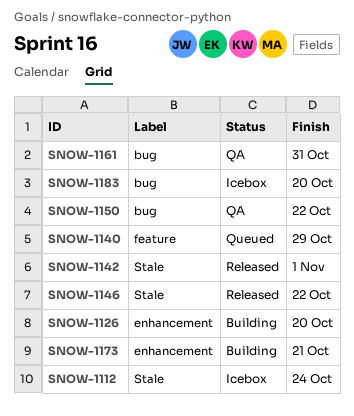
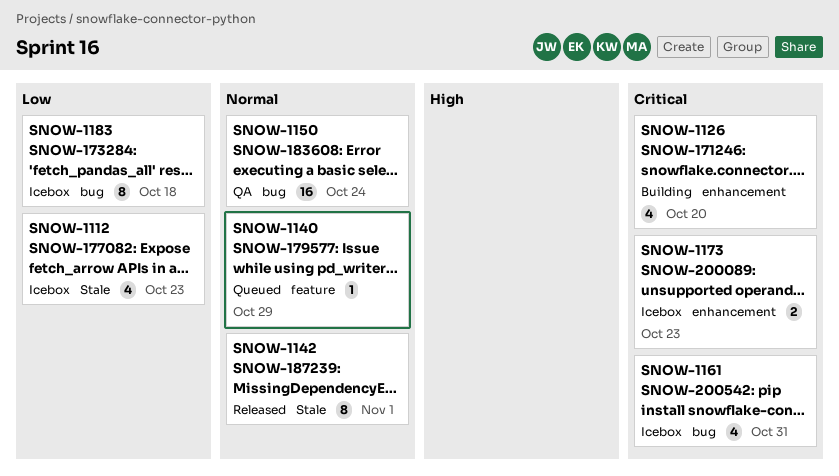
SNOW-1112, due: Oct 24 -> Oct 23
SNOW-1146: present -> none
SNOW-1150, due: Oct 22 -> Oct 24
SNOW-1161, status: QA -> Icebox
SNOW-1173, status: Building -> Icebox
SNOW-1173, due: Oct 21 -> Oct 23
SNOW-1183, due: Oct 20 -> Oct 18

